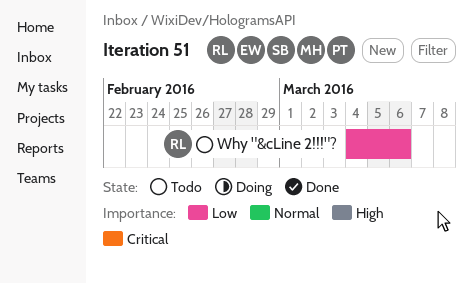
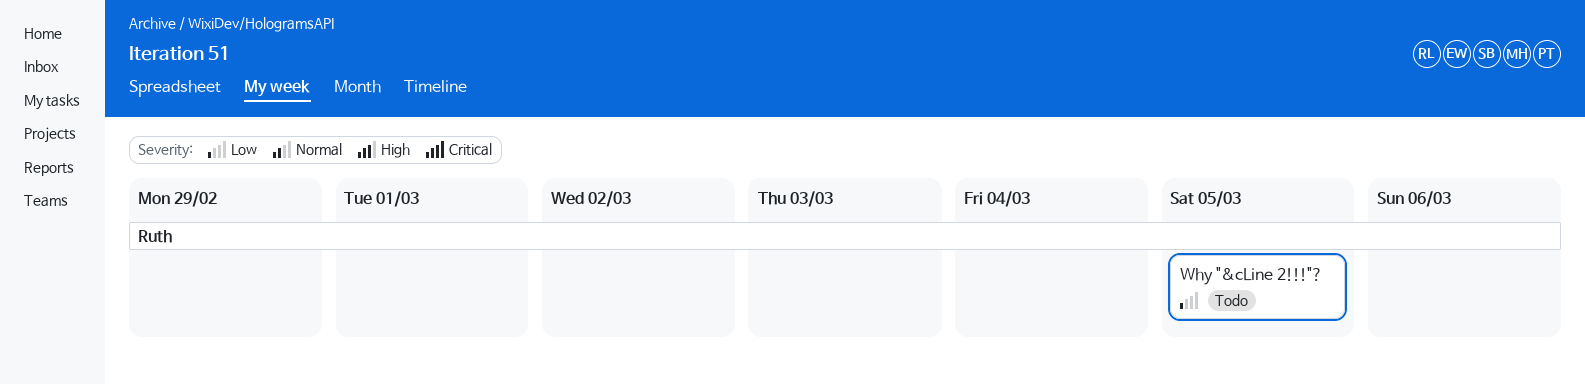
Why "&cLine 2!!!"?, due: Mar 6 -> Mar 5

